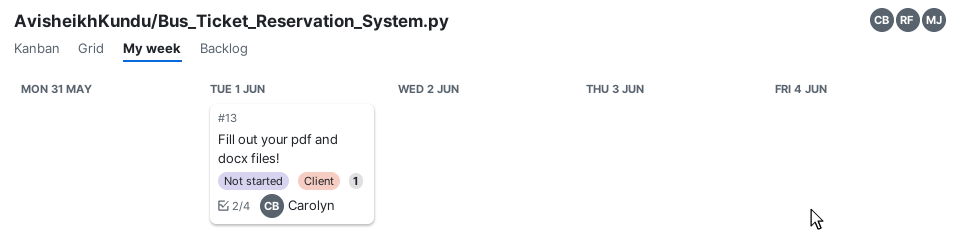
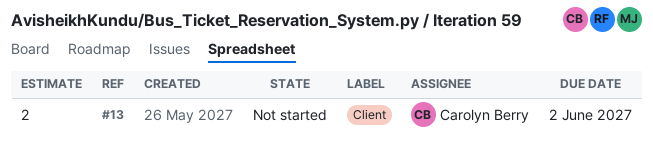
#13, estimate: 1 -> 2
#13, due: Jun 1 -> Jun 2

